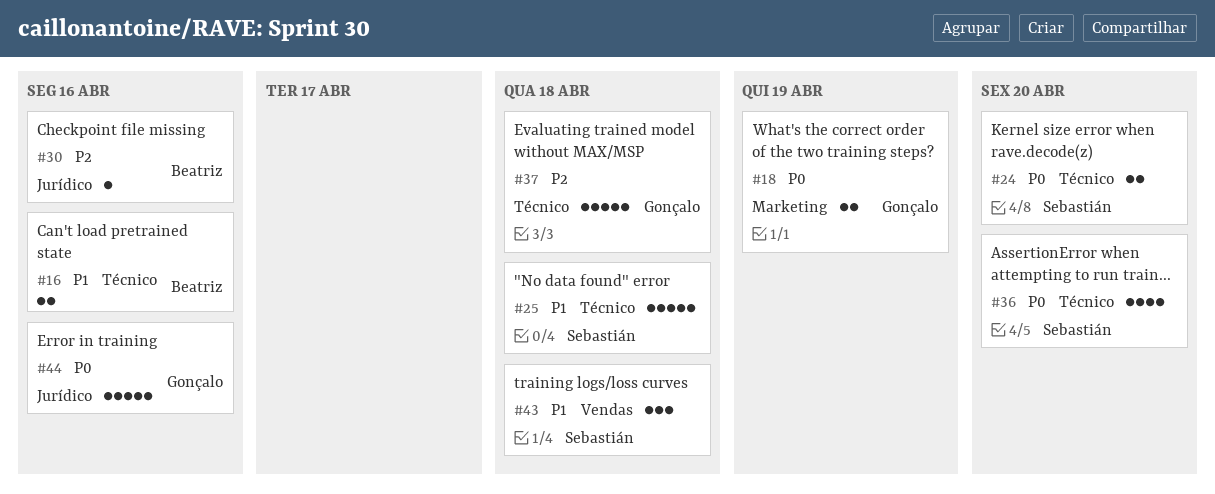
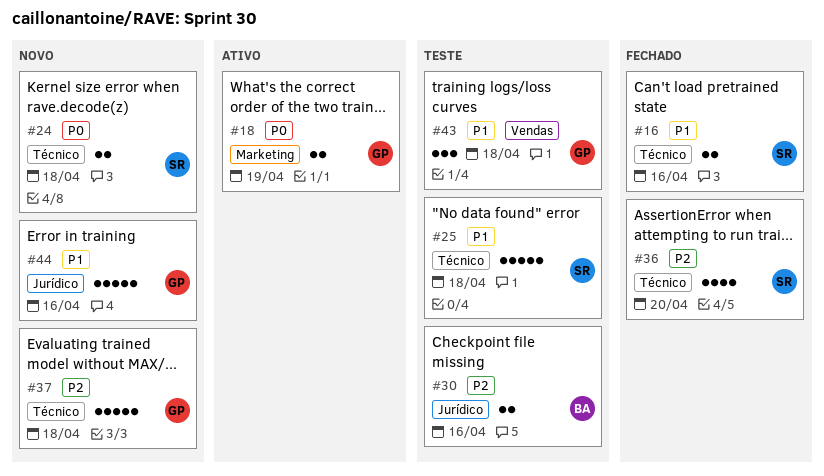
#16, owner: Beatriz -> Sebastián
#24, due: Apr 20 -> Apr 18
#30, estimate: 1 -> 2
#36, priority: P0 -> P2
#43, owner: Sebastián -> Gonçalo
#44, priority: P0 -> P1

